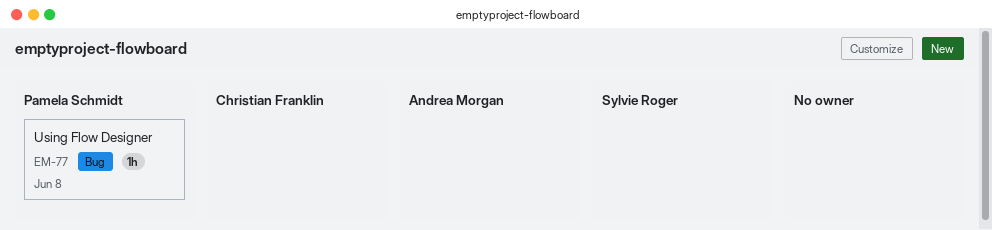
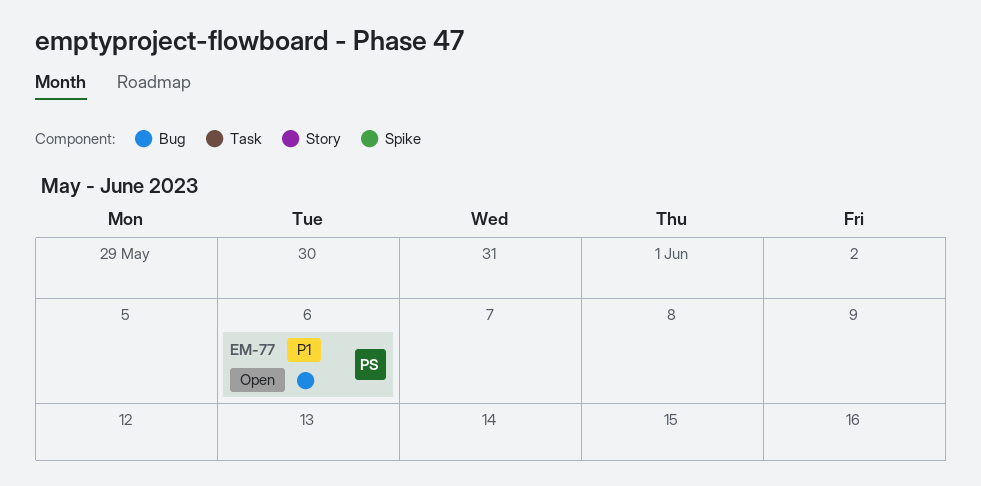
EM-77, due: Jun 8 -> Jun 6

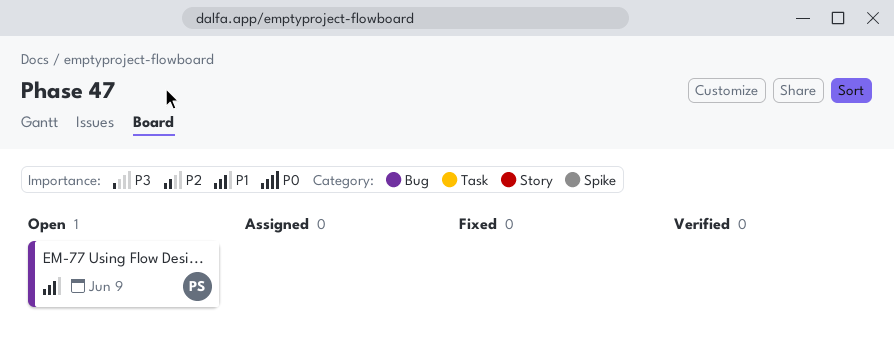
EM-77, due: Jun 6 -> Jun 9

